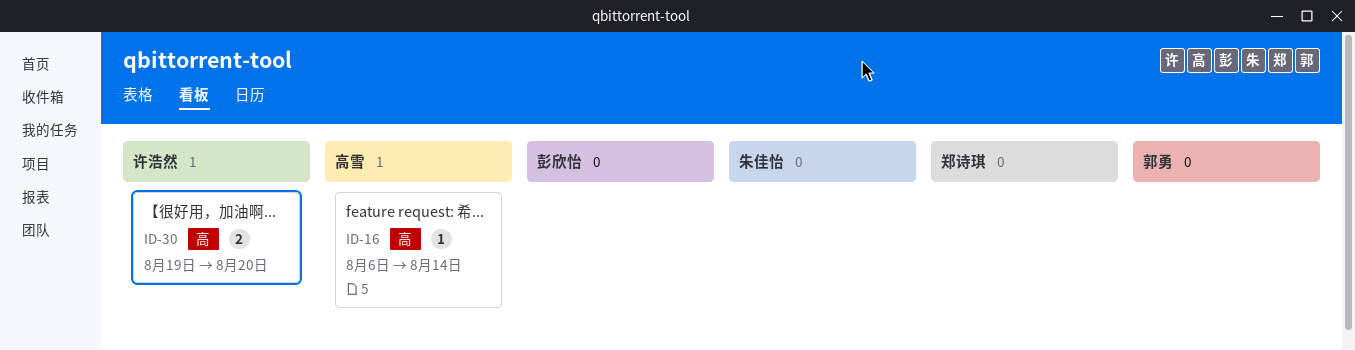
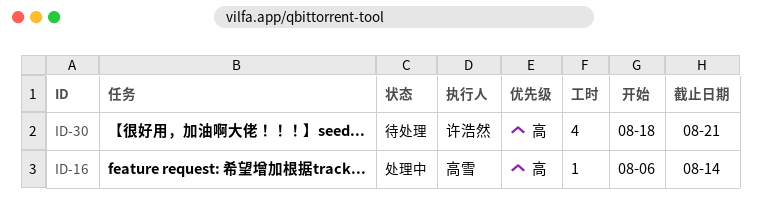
ID-30, estimate: 2 -> 4
ID-30, start: Aug 19 -> Aug 18
ID-30, due: Aug 20 -> Aug 21

